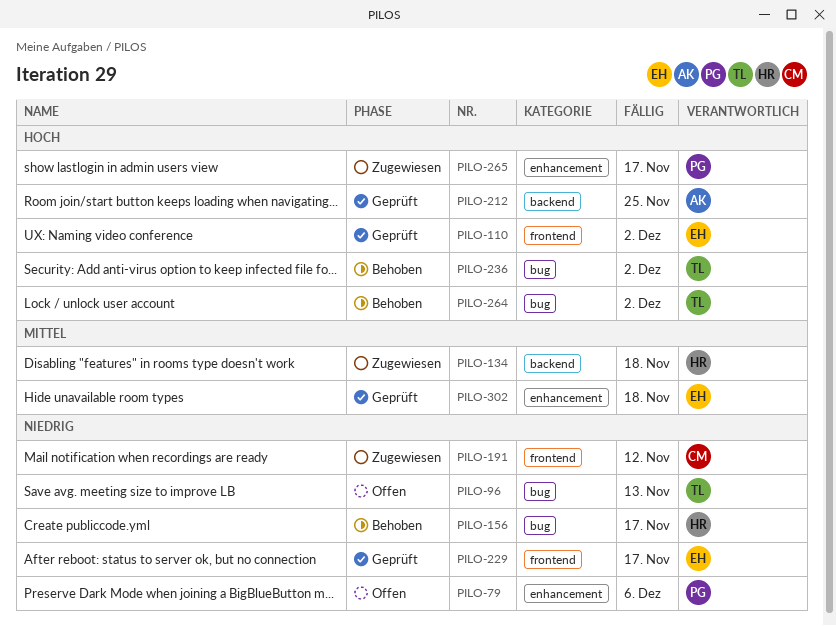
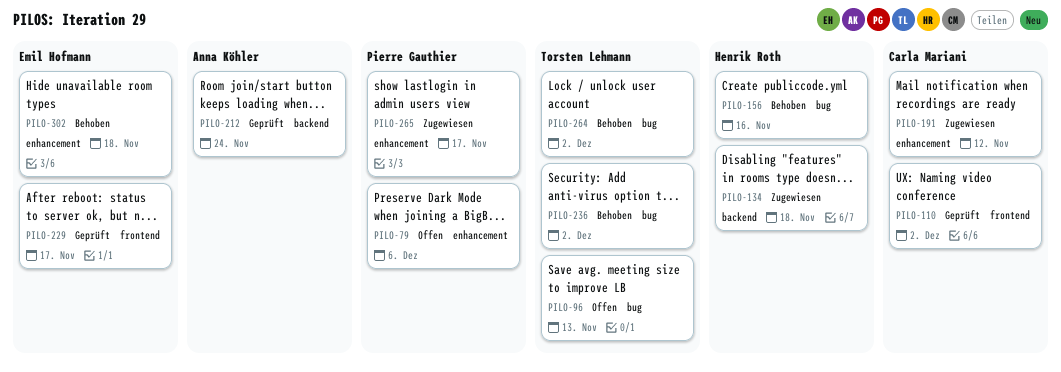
PILO-110, owner: Emil Hofmann -> Carla Mariani
PILO-156, due: Nov 17 -> Nov 16
PILO-191, label: frontend -> enhancement
PILO-212, due: Nov 25 -> Nov 24
PILO-302, status: Geprüft -> Behoben

